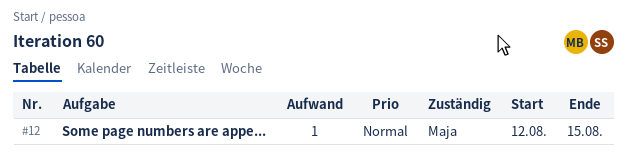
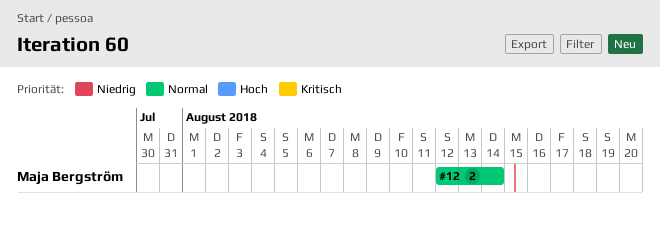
#12, estimate: 1 -> 2
#12, due: Aug 15 -> Aug 14

